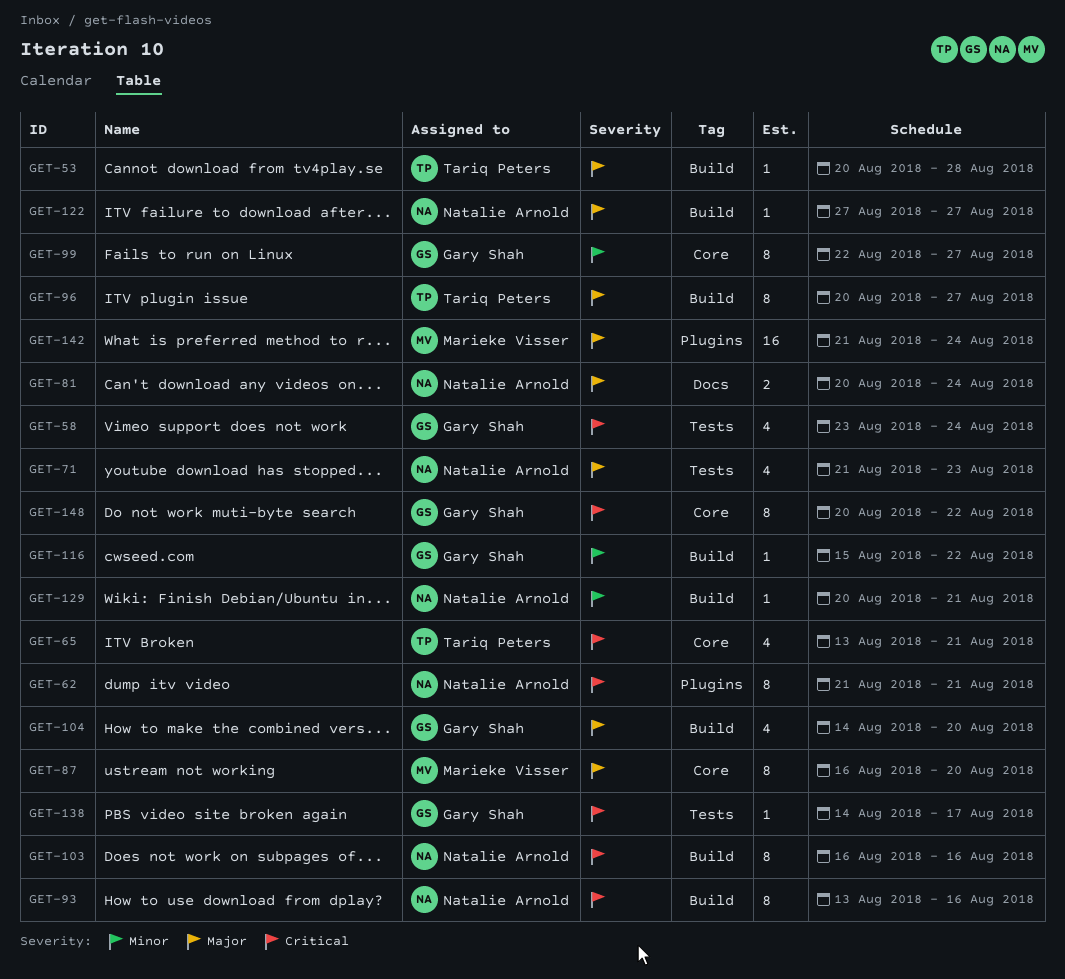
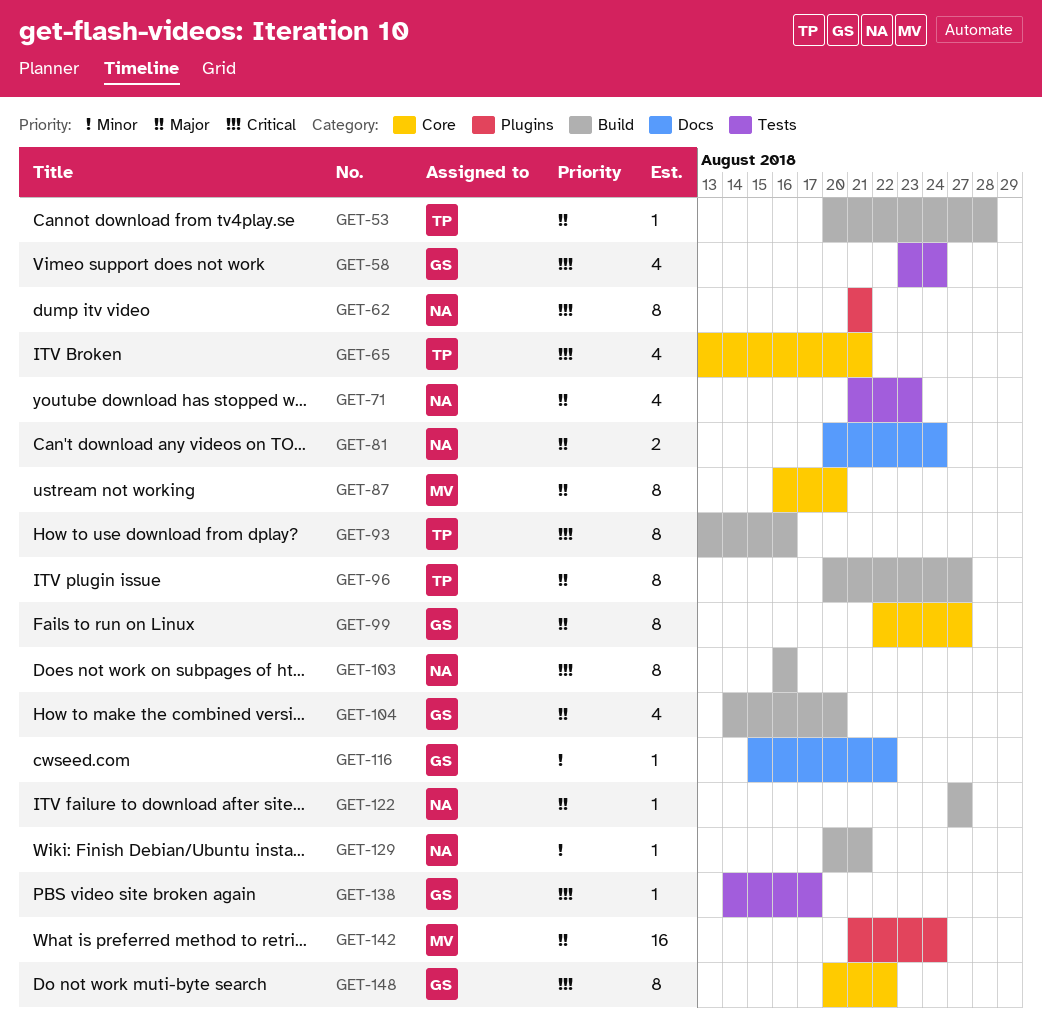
GET-93, owner: Natalie Arnold -> Tariq Peters
GET-99, priority: Minor -> Major
GET-116, label: Build -> Docs

